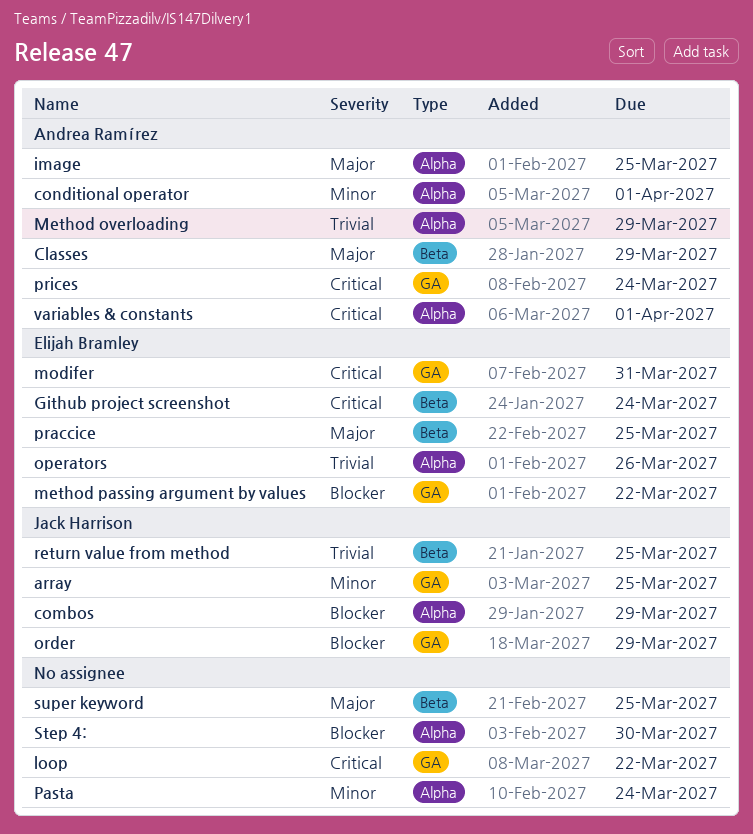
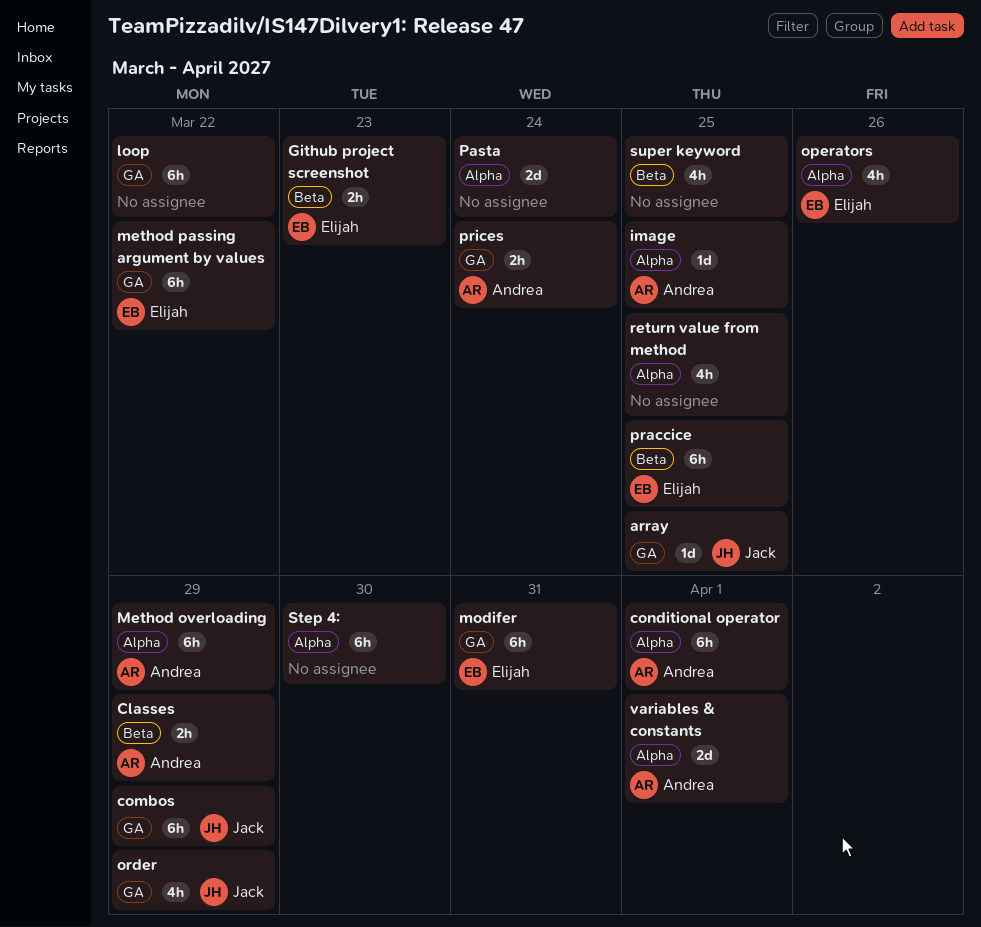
combos, label: Alpha -> GA
Github project screenshot, due: Mar 24 -> Mar 23
return value from method, owner: Jack Harrison -> none
return value from method, label: Beta -> Alpha

